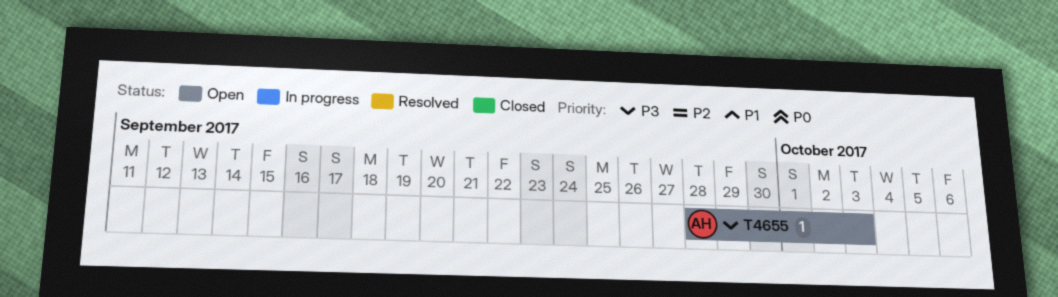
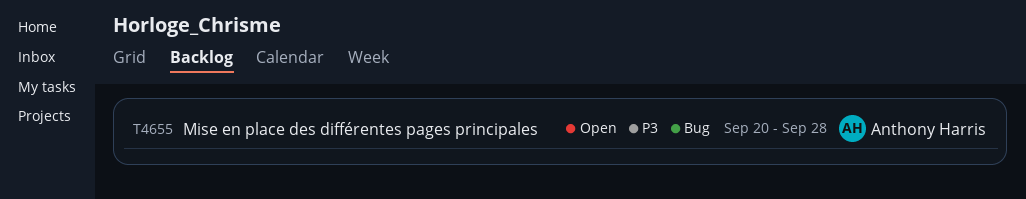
T4655, start: Sep 28 -> Sep 20
T4655, due: Oct 3 -> Sep 28

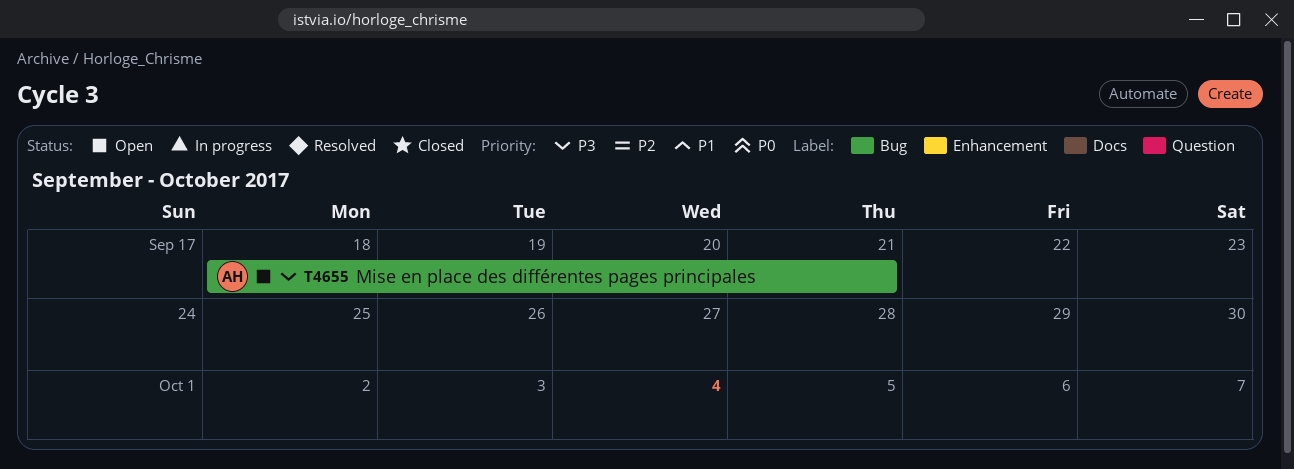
T4655, start: Sep 20 -> Sep 18
T4655, due: Sep 28 -> Sep 21

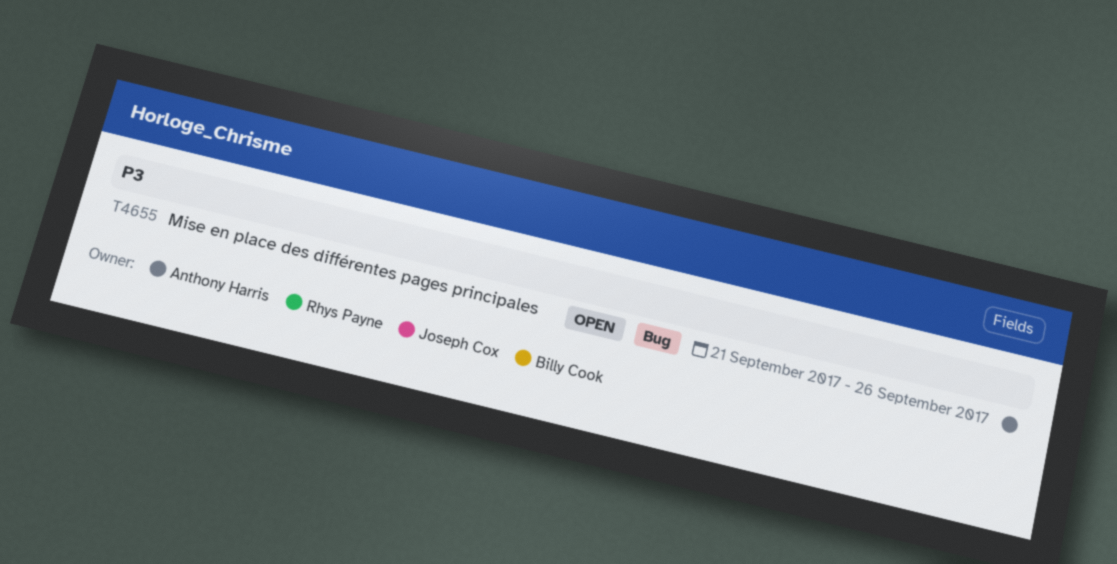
T4655, start: Sep 18 -> Sep 21
T4655, due: Sep 21 -> Sep 26

